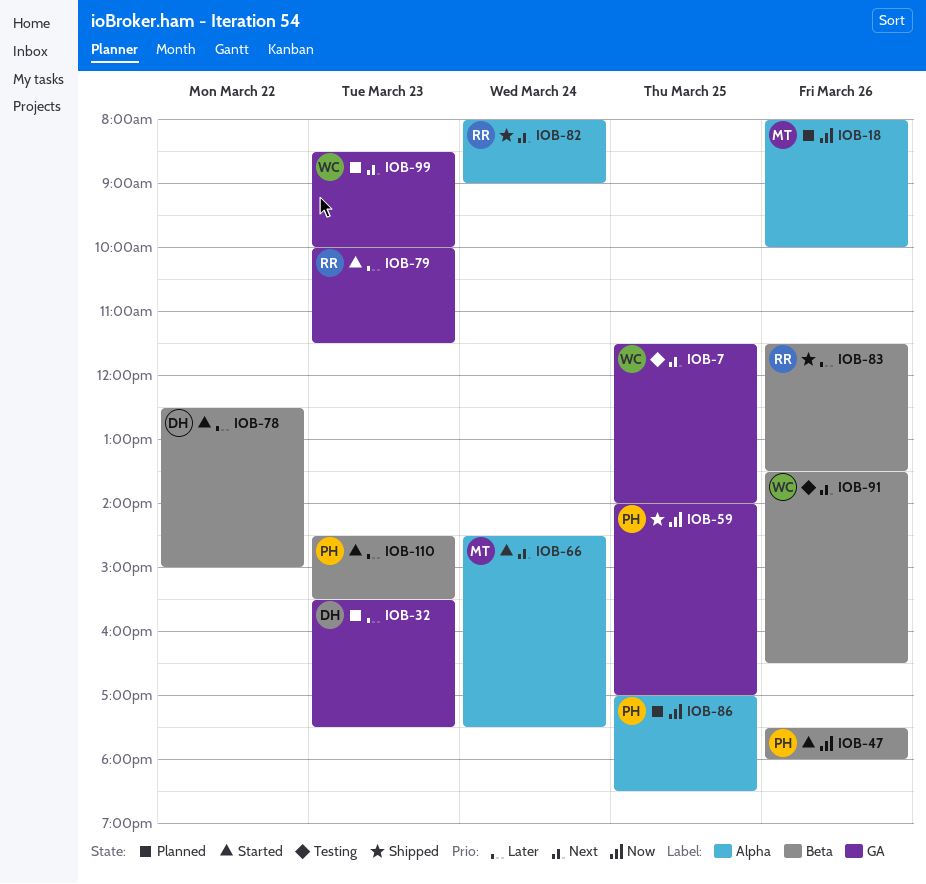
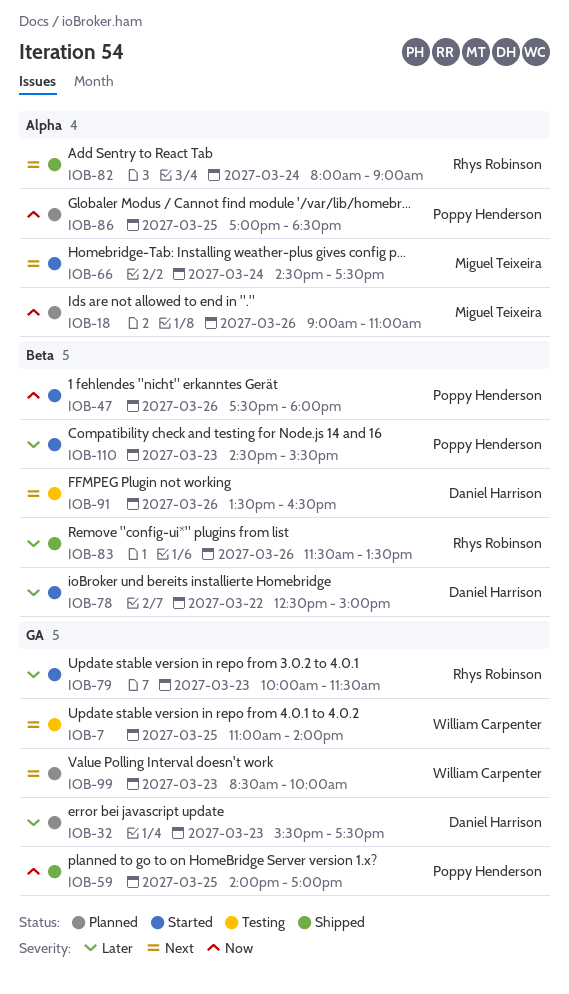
IOB-7, begins: 11:30 -> 11:00
IOB-18, begins: 08:00 -> 09:00
IOB-18, ends: 10:00 -> 11:00
IOB-91, owner: William Carpenter -> Daniel Harrison

